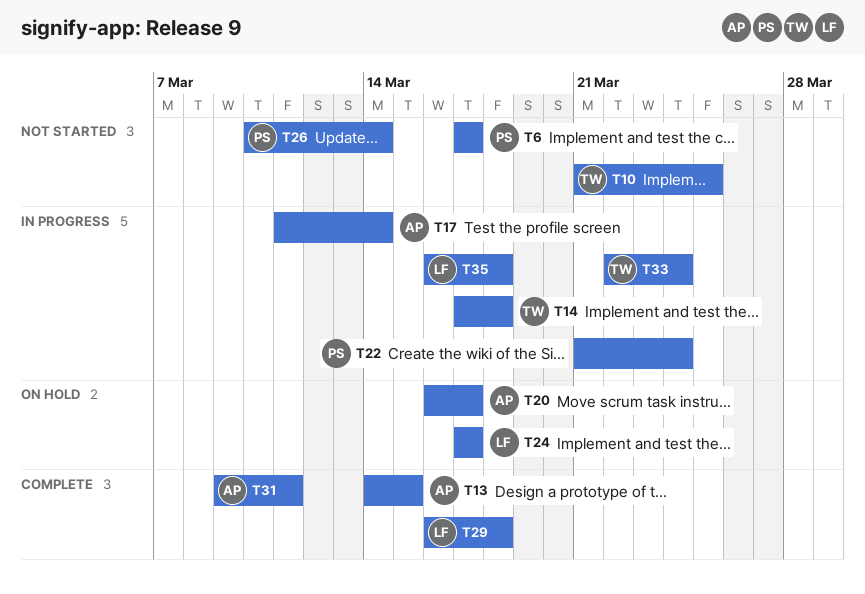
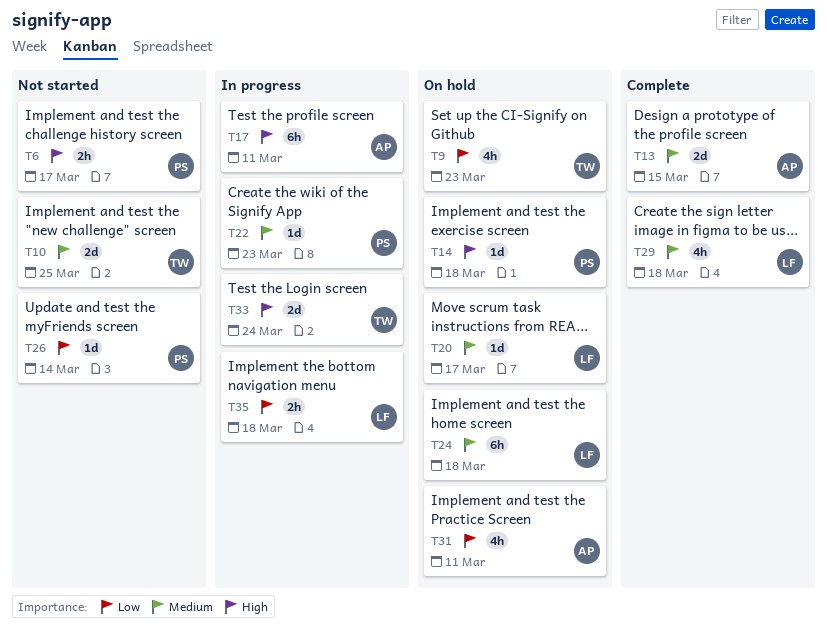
T9: none -> present
T14, status: In progress -> On hold
T14, owner: TW -> PS
T17, due: Mar 14 -> Mar 11
T20, owner: AP -> LF
T22, due: Mar 24 -> Mar 23
T24, due: Mar 17 -> Mar 18
T31, status: Complete -> On hold

